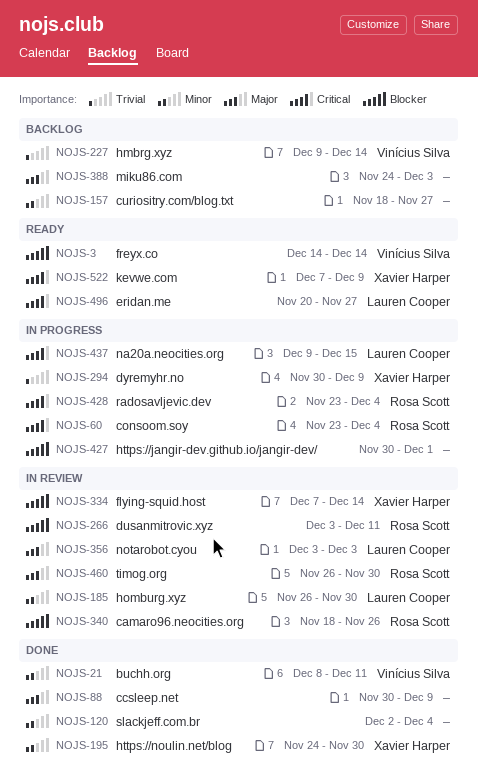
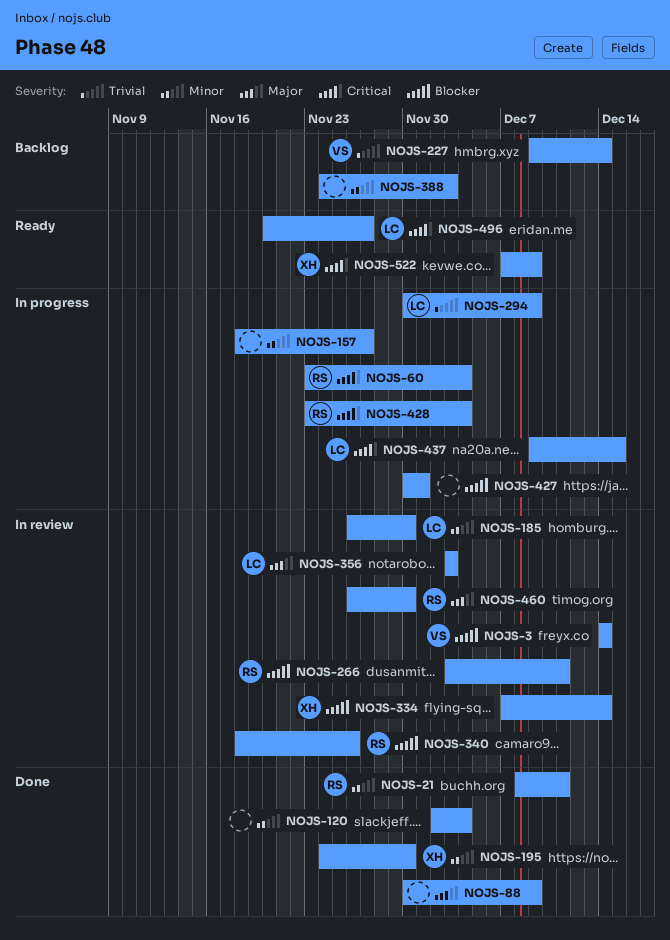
NOJS-3, status: Ready -> In review
NOJS-21, owner: Vinícius Silva -> Rosa Scott
NOJS-157, status: Backlog -> In progress
NOJS-294, owner: Xavier Harper -> Lauren Cooper
NOJS-388, priority: Major -> Minor

